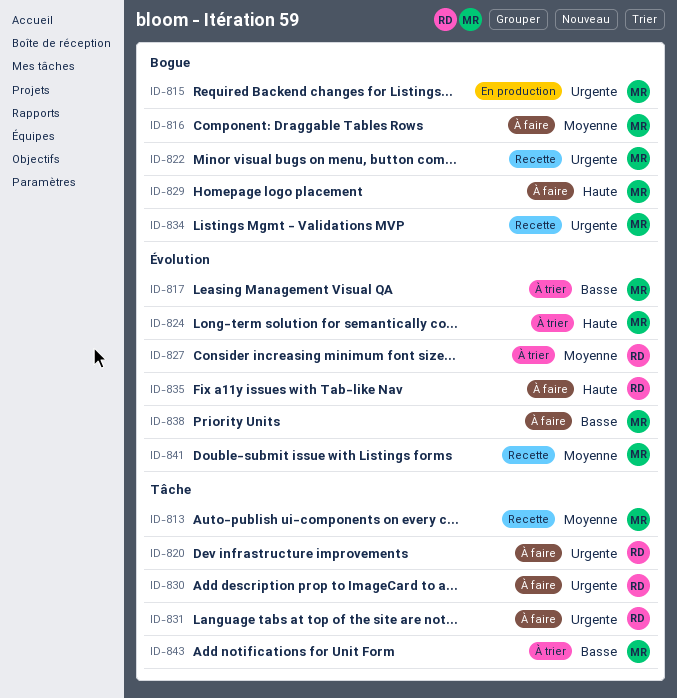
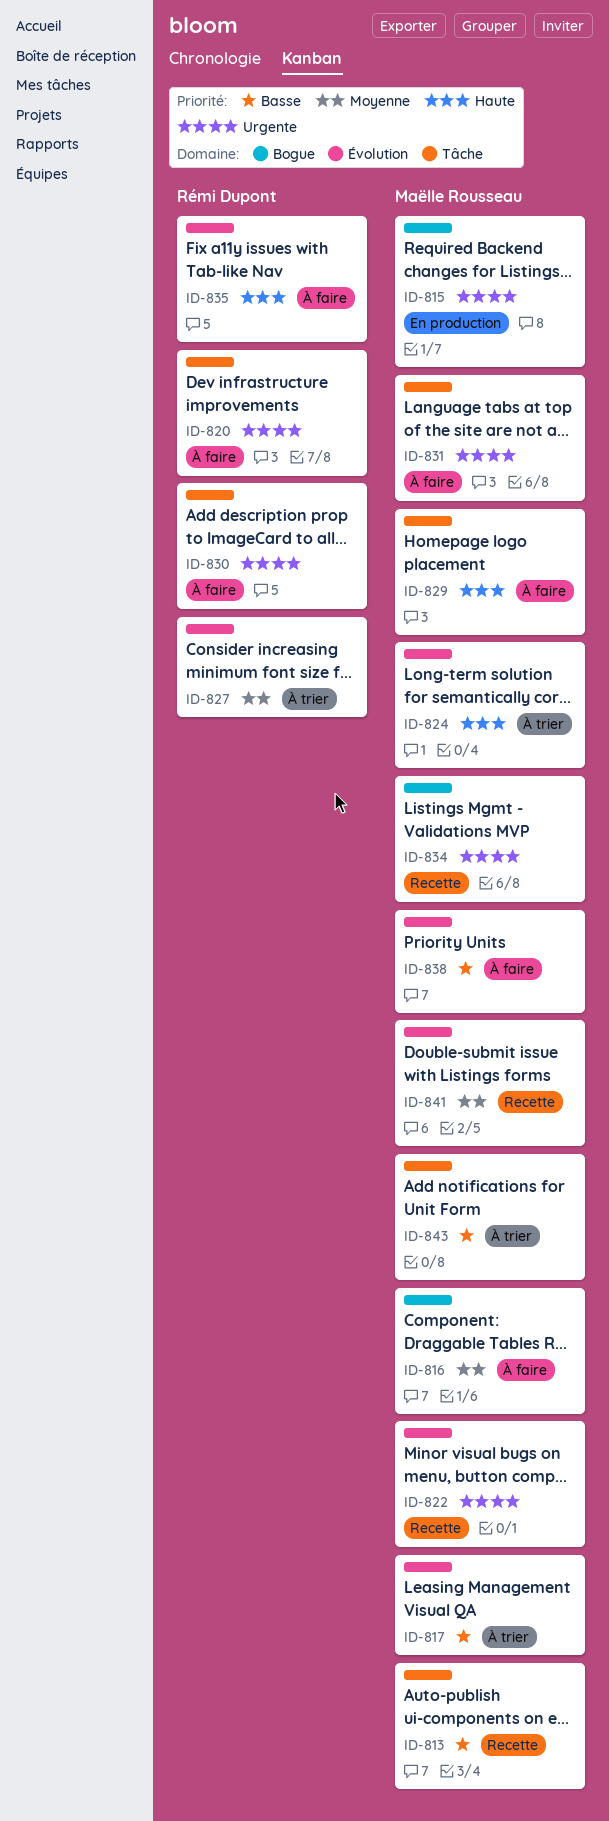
ID-813, priority: Moyenne -> Basse
ID-822, label: Bogue -> Évolution
ID-829, label: Bogue -> Tâche
ID-831, owner: Rémi Dupont -> Maëlle Rousseau

